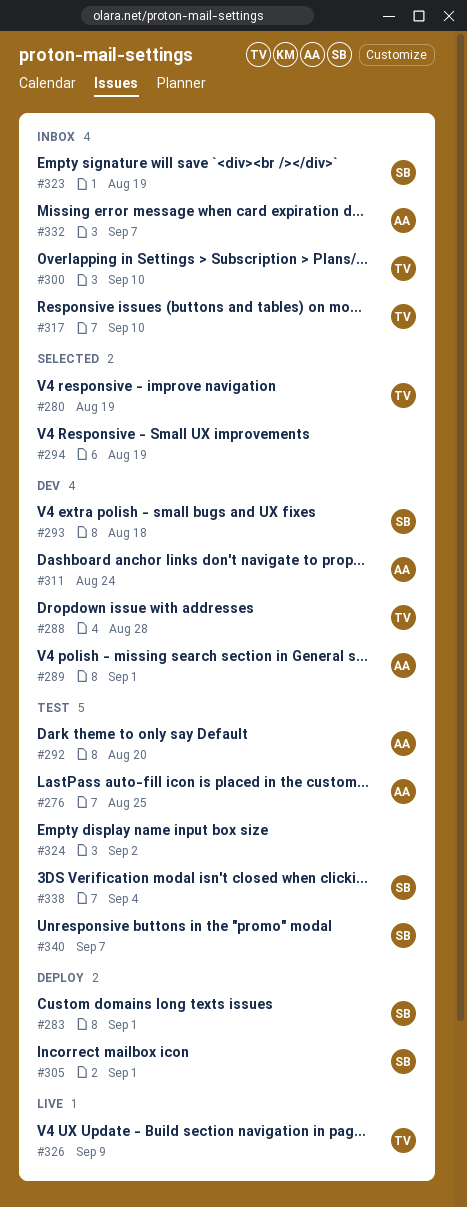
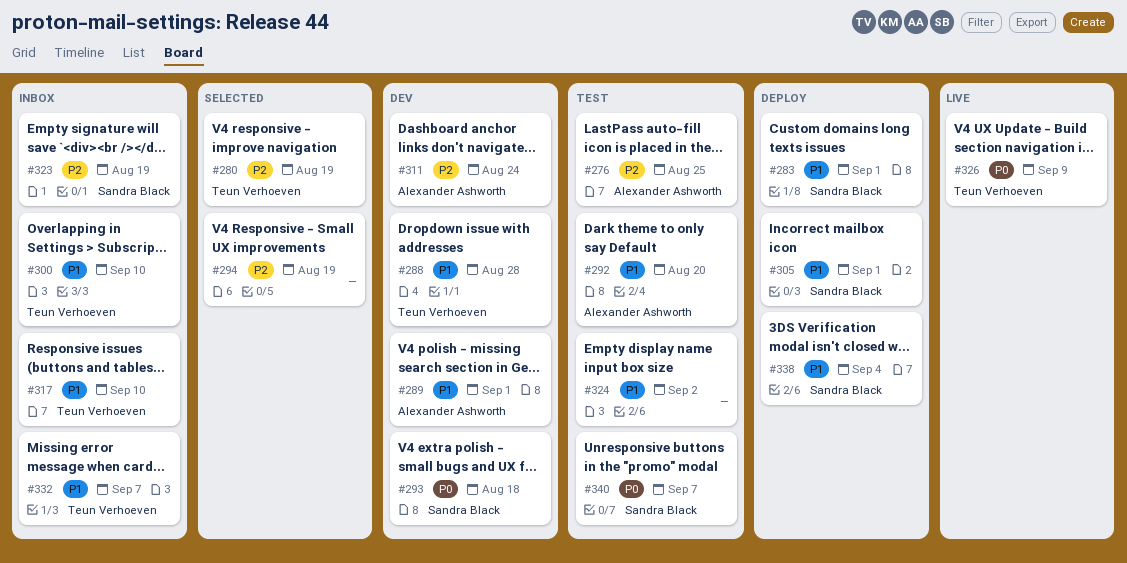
#332, owner: Alexander Ashworth -> Teun Verhoeven
#338, status: Test -> Deploy

